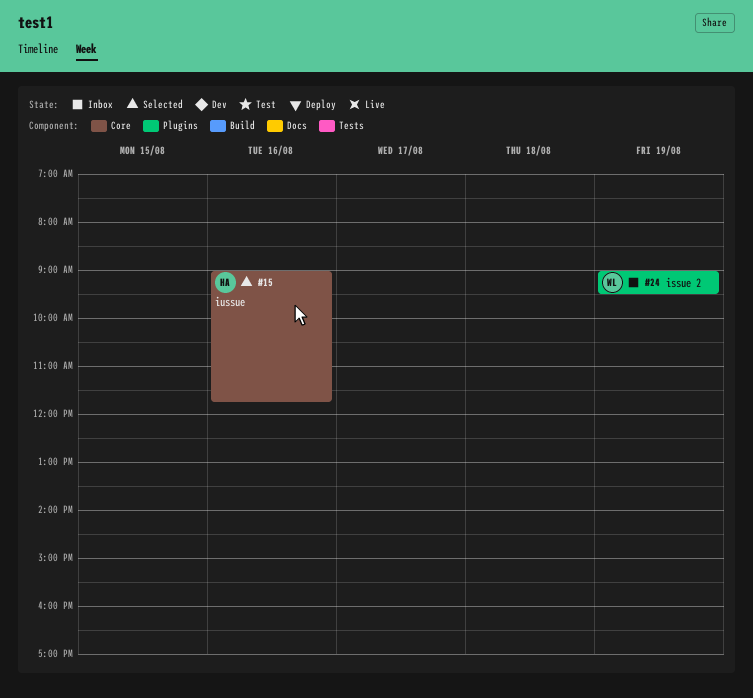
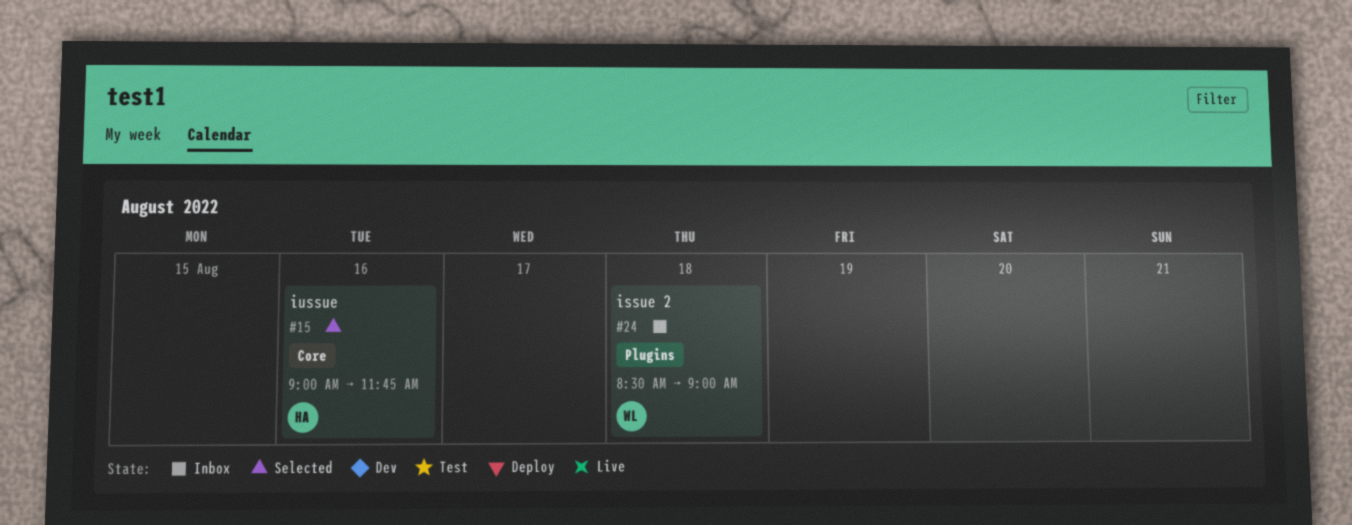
#24, day: Aug 19 -> Aug 18
#24, begins: 09:00 -> 08:30
#24, ends: 09:30 -> 09:00

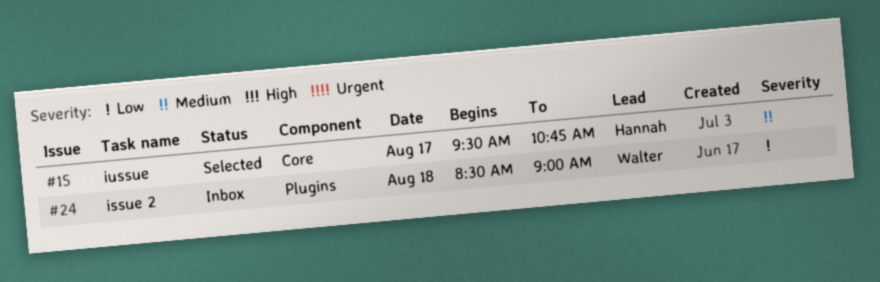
#15, day: Aug 16 -> Aug 17
#15, begins: 09:00 -> 09:30
#15, ends: 11:45 -> 10:45

